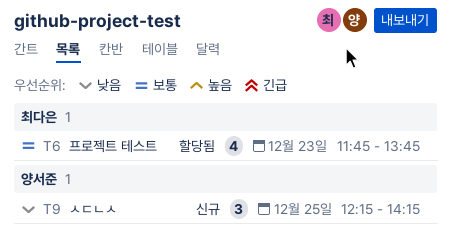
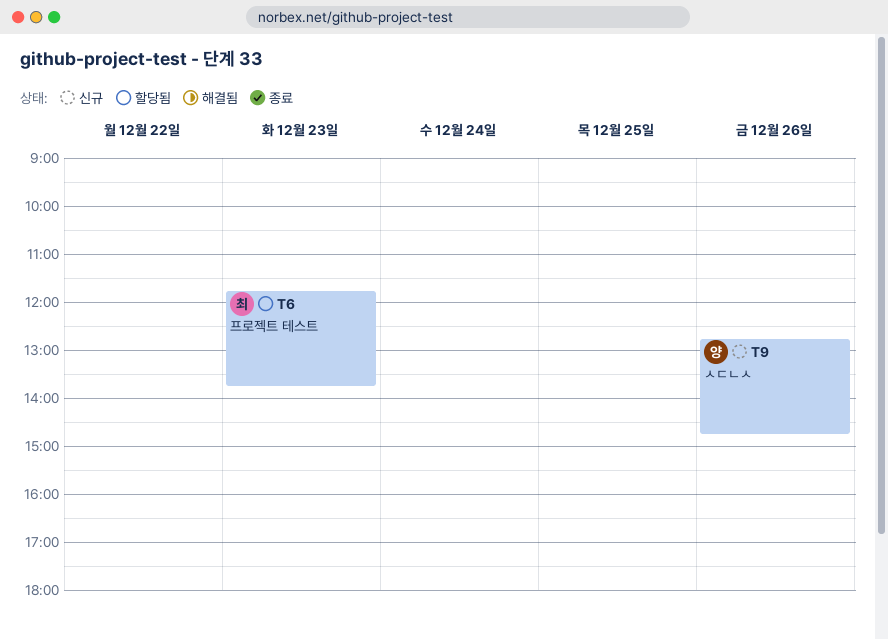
T9, day: Dec 25 -> Dec 26
T9, begins: 12:15 -> 12:45
T9, ends: 14:15 -> 14:45

